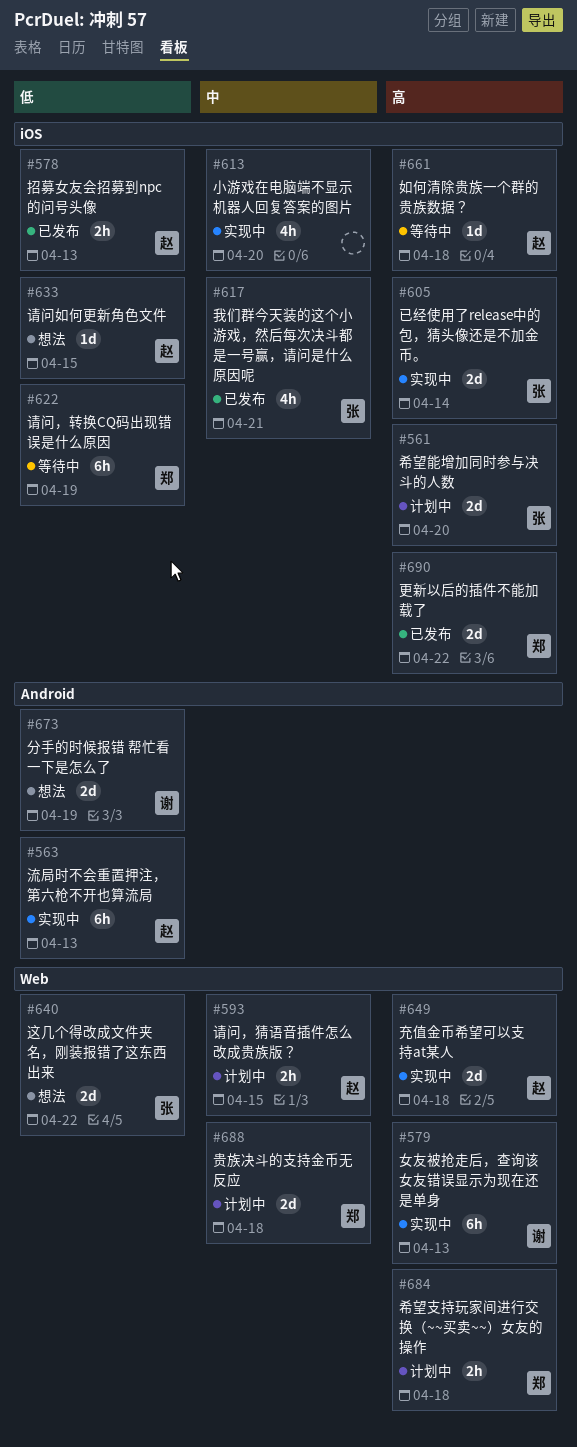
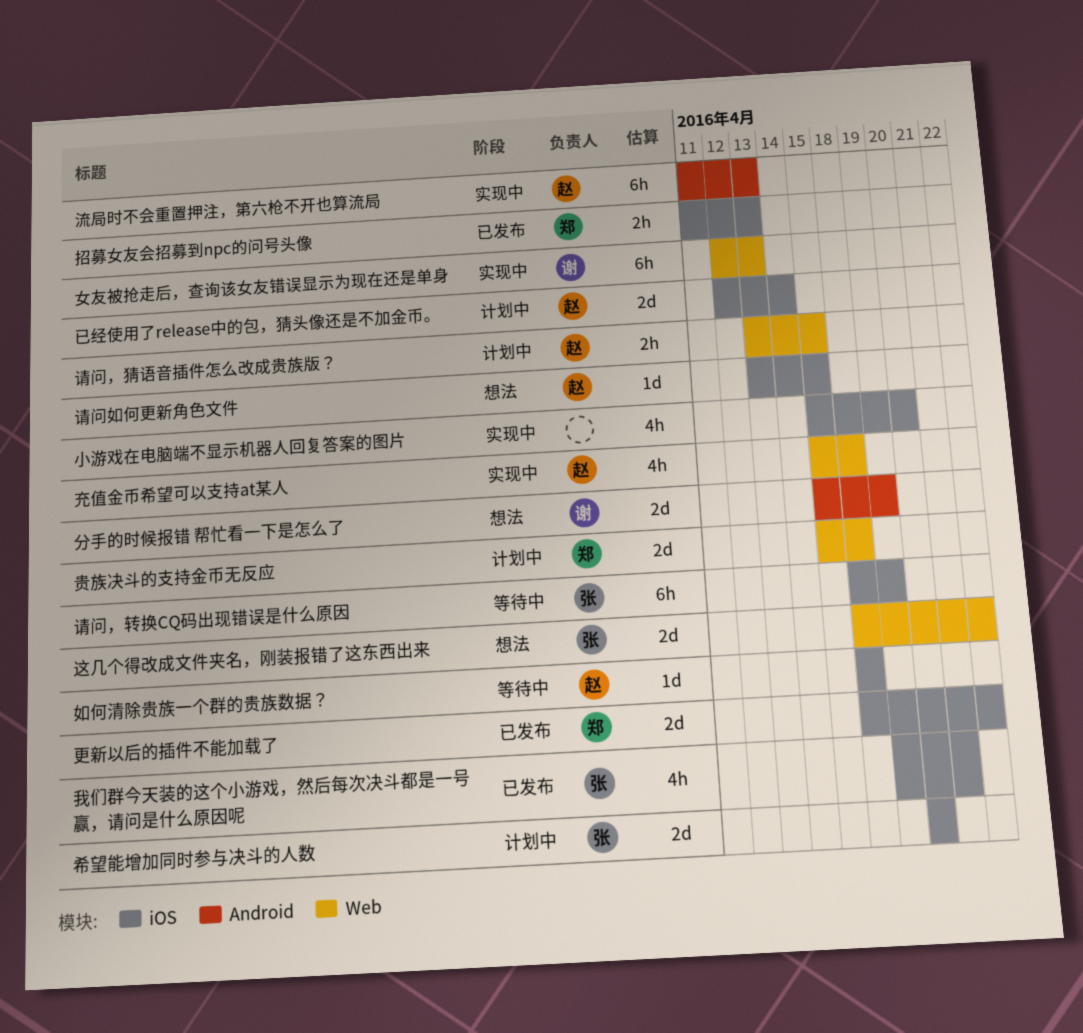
充值金币希望可以支持at某人, estimate: 2d -> 4h
已经使用了release中的包，猜头像还是不加金币。, status: 实现中 -> 计划中
已经使用了release中的包，猜头像还是不加金币。, owner: 张 -> 赵
希望支持玩家间进行交换（~~买卖~~）女友的操作: present -> none
招募女友会招募到npc的问号头像, owner: 赵 -> 郑
请问，转换CQ码出现错误是什么原因, owner: 郑 -> 张

